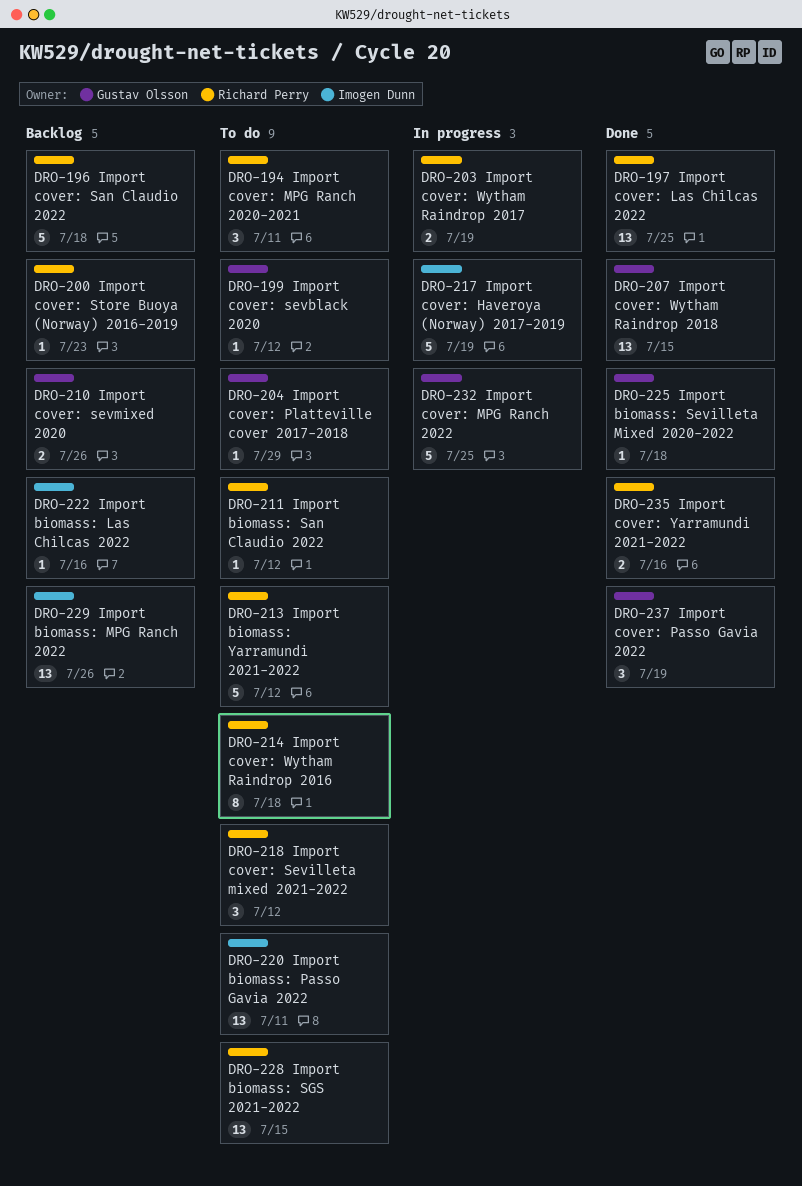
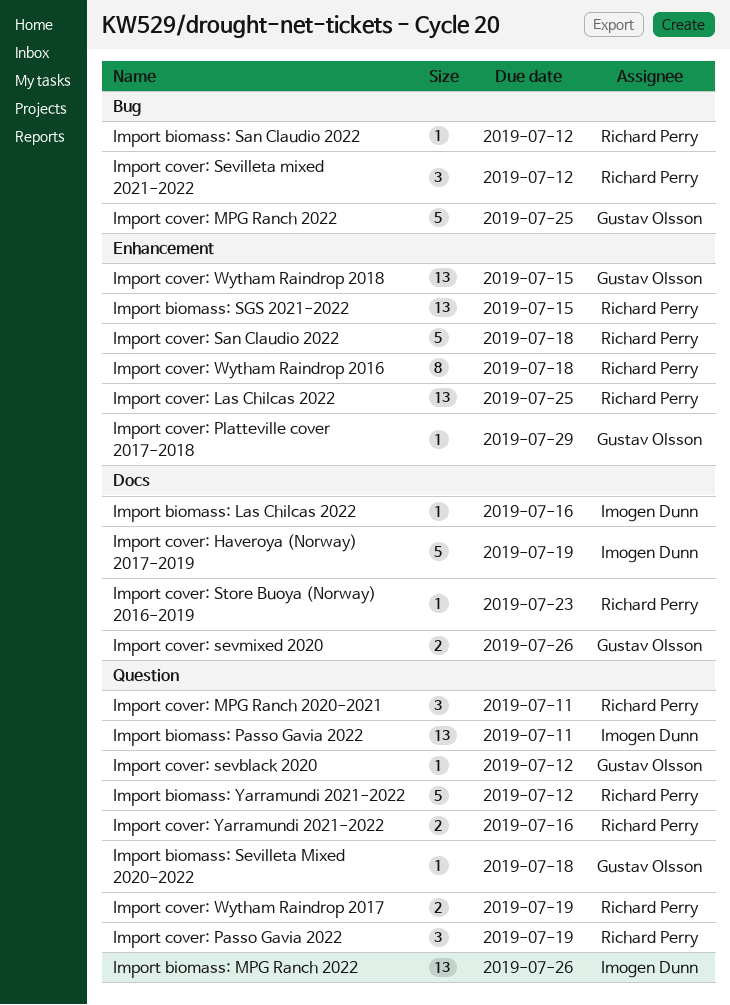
Import cover: Passo Gavia 2022, owner: Gustav Olsson -> Richard Perry

